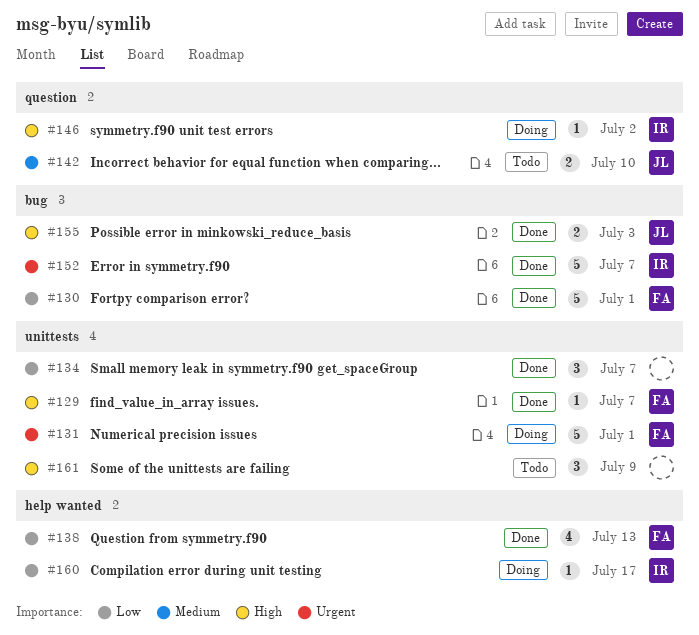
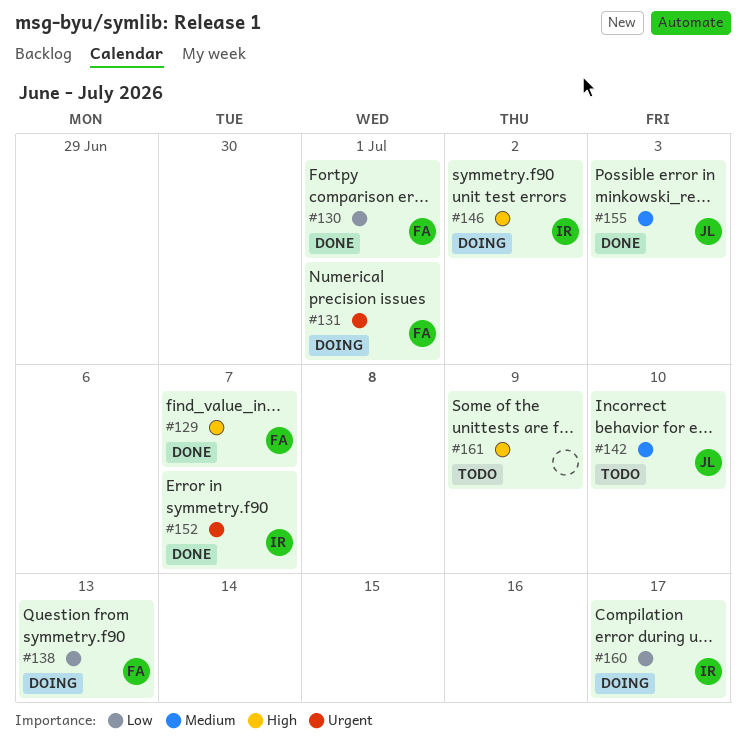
#134: present -> none
#138, status: Done -> Doing
#155, priority: High -> Medium

